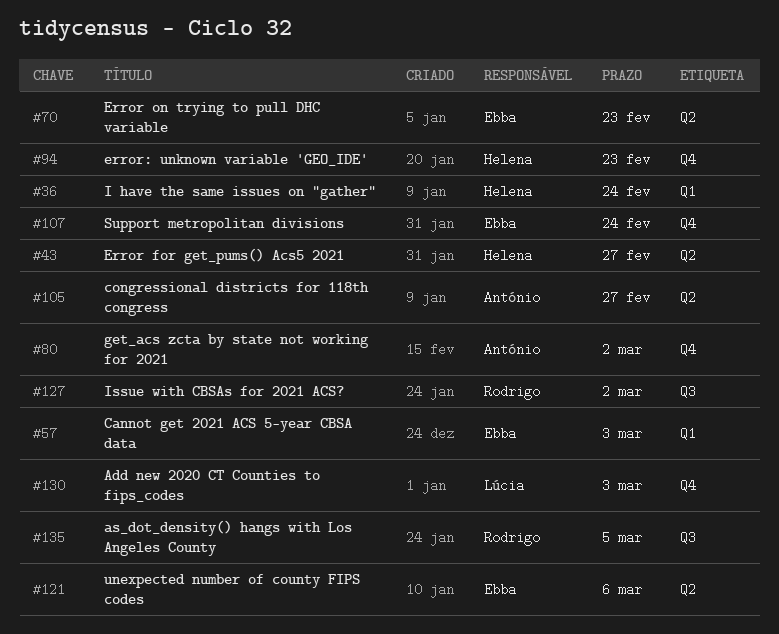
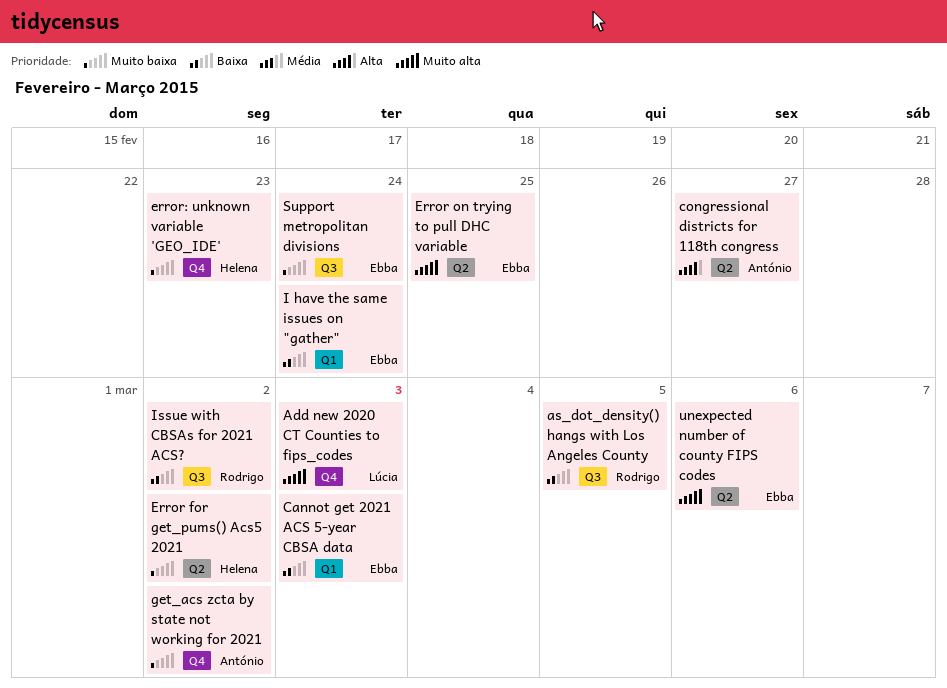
Error for get_pums() Acs5 2021, due: Feb 27 -> Mar 2
Error on trying to pull DHC variable, due: Feb 23 -> Feb 25
I have the same issues on "gather", owner: Helena -> Ebba
Support metropolitan divisions, label: Q4 -> Q3

